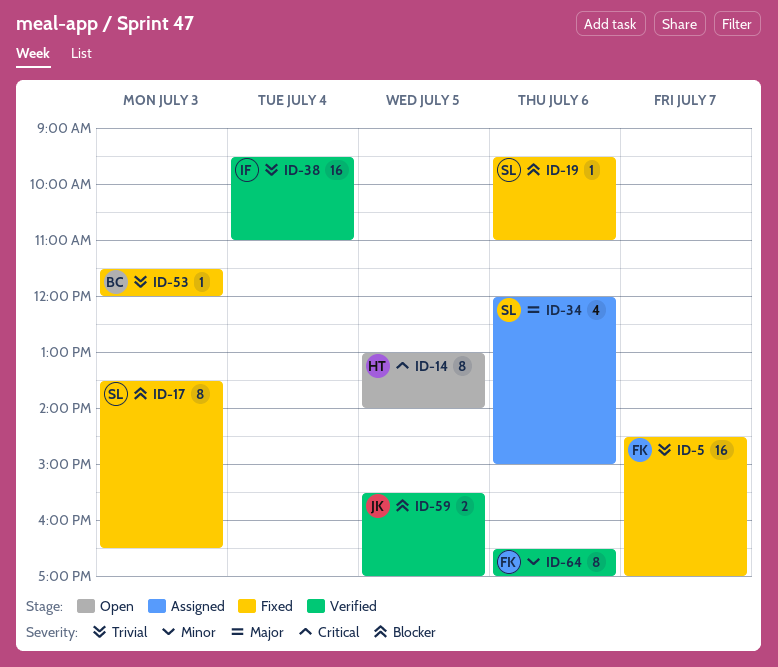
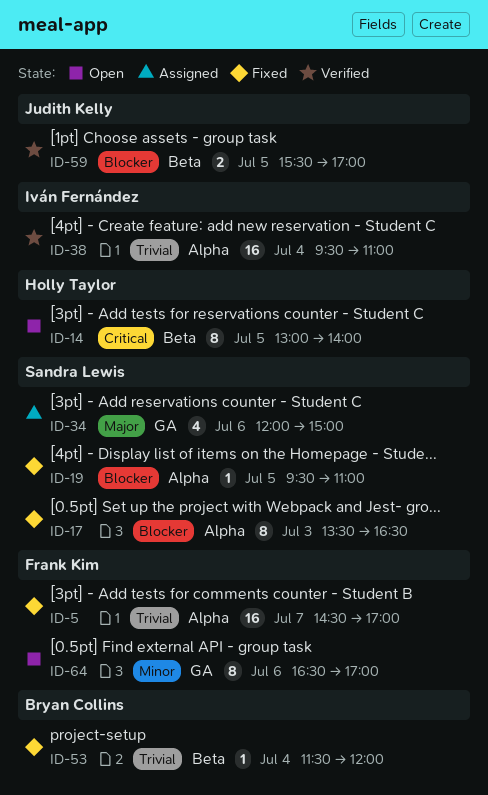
ID-19, day: Jul 6 -> Jul 5
ID-53, day: Jul 3 -> Jul 4
ID-64, status: Verified -> Open

